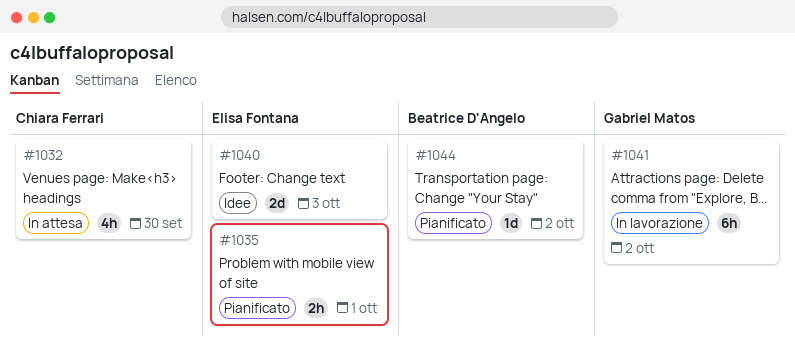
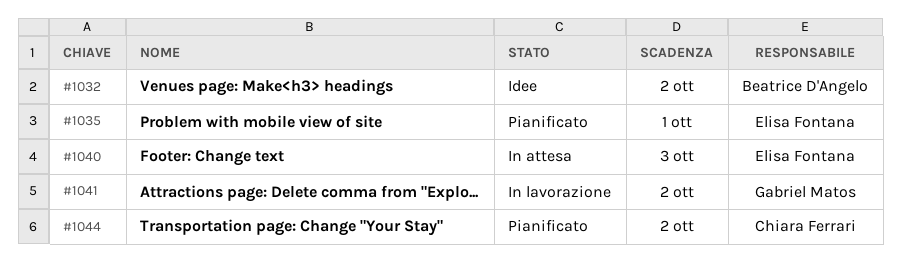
#1032, status: In attesa -> Idee
#1032, owner: Chiara Ferrari -> Beatrice D'Angelo
#1032, due: Sep 30 -> Oct 2
#1040, status: Idee -> In attesa
#1044, owner: Beatrice D'Angelo -> Chiara Ferrari

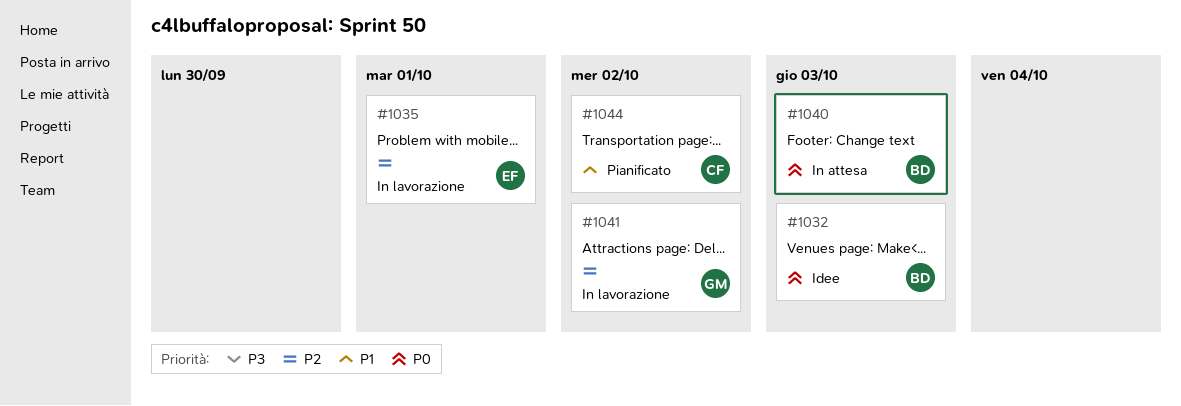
#1032, due: Oct 2 -> Oct 3
#1035, status: Pianificato -> In lavorazione
#1040, owner: Elisa Fontana -> Beatrice D'Angelo

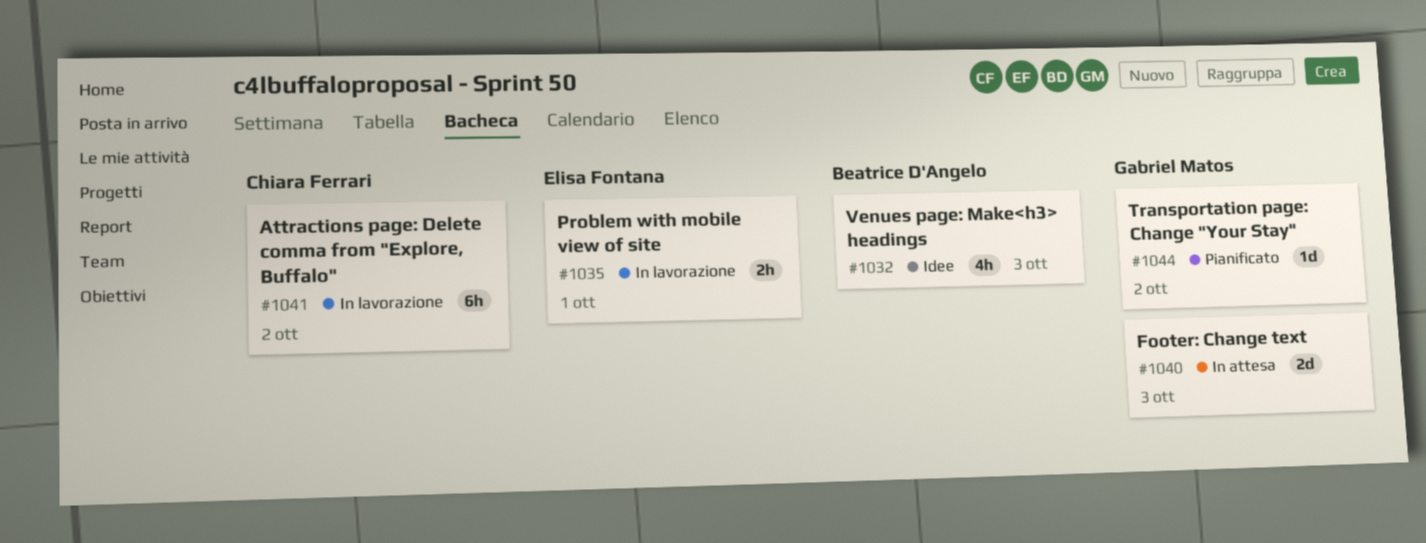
#1040, owner: Beatrice D'Angelo -> Gabriel Matos
#1041, owner: Gabriel Matos -> Chiara Ferrari
#1044, owner: Chiara Ferrari -> Gabriel Matos

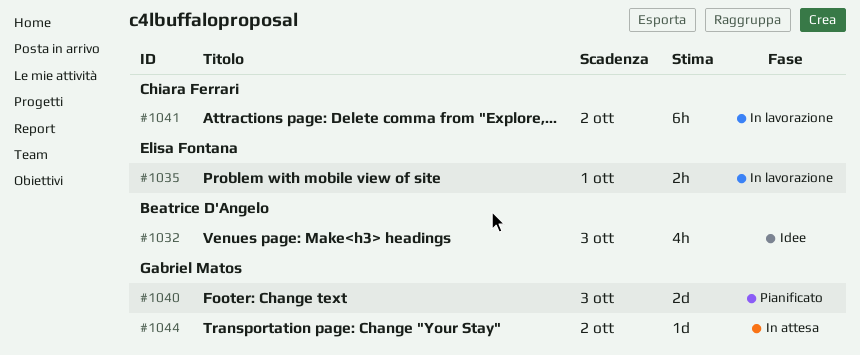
#1040, status: In attesa -> Pianificato
#1044, status: Pianificato -> In attesa

